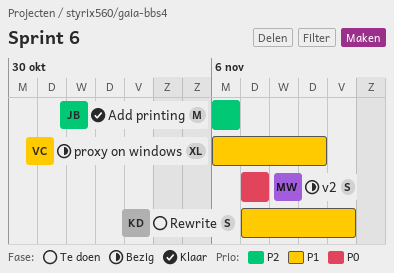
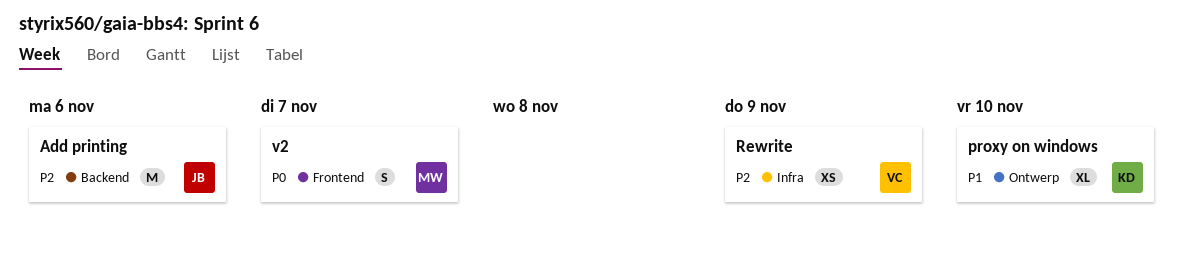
proxy on windows, owner: VC -> KD
proxy on windows, due: Nov 9 -> Nov 10
Rewrite, owner: KD -> VC
Rewrite, priority: P1 -> P2
Rewrite, estimate: S -> XS
Rewrite, due: Nov 10 -> Nov 9

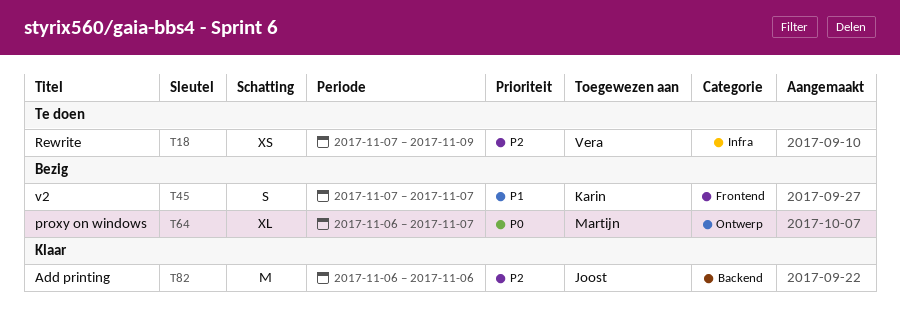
proxy on windows, owner: Karin -> Martijn
proxy on windows, priority: P1 -> P0
proxy on windows, due: Nov 10 -> Nov 7
v2, owner: Martijn -> Karin
v2, priority: P0 -> P1

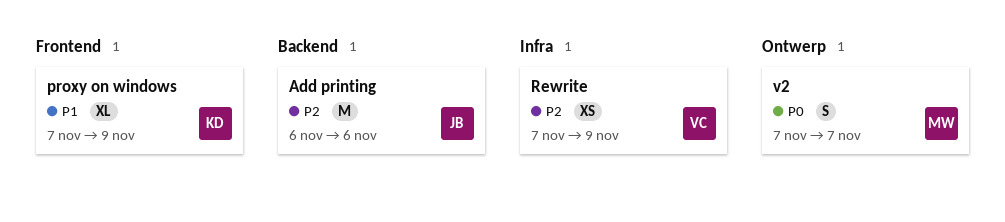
proxy on windows, owner: Martijn -> Karin
proxy on windows, priority: P0 -> P1
proxy on windows, label: Ontwerp -> Frontend
proxy on windows, start: Nov 6 -> Nov 7
proxy on windows, due: Nov 7 -> Nov 9
v2, owner: Karin -> Martijn
v2, priority: P1 -> P0
v2, label: Frontend -> Ontwerp

